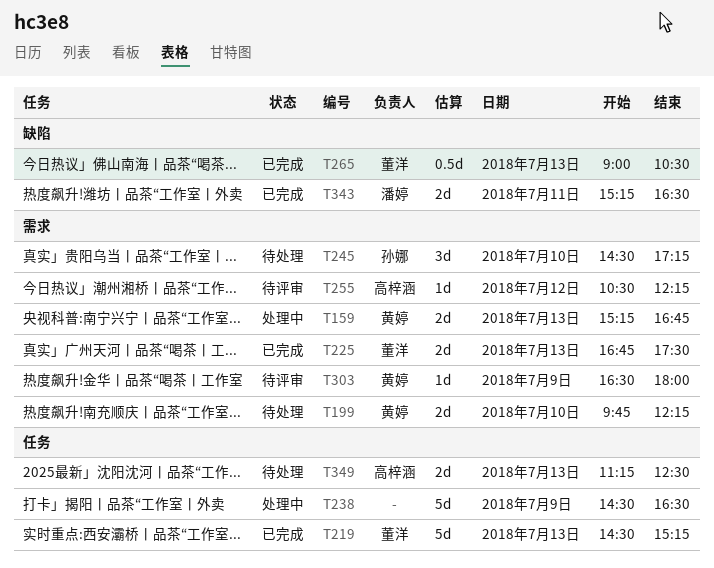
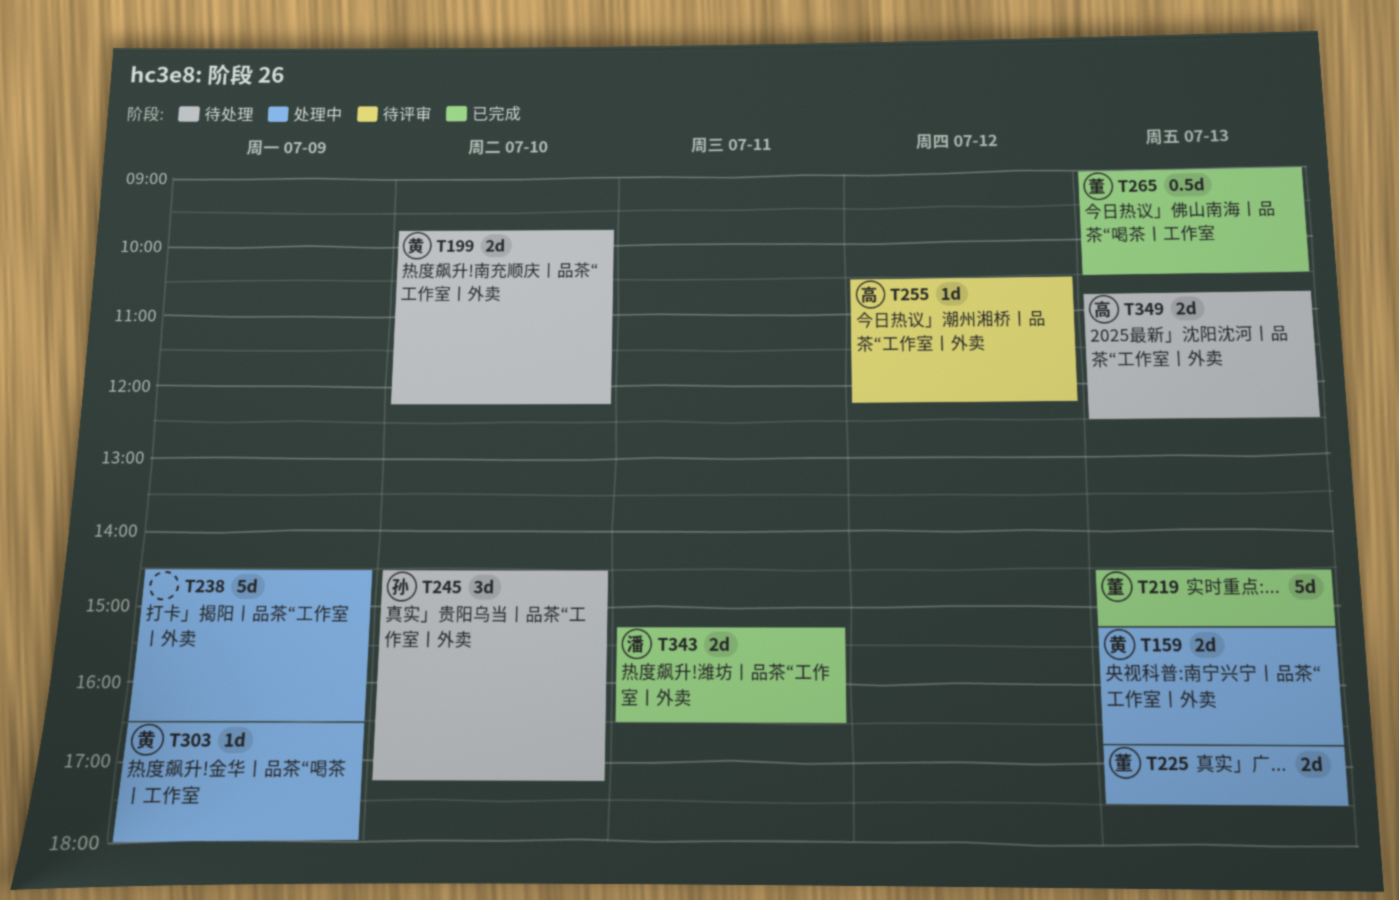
T225, status: 已完成 -> 处理中
T303, status: 待评审 -> 处理中
T349, begins: 11:15 -> 10:45

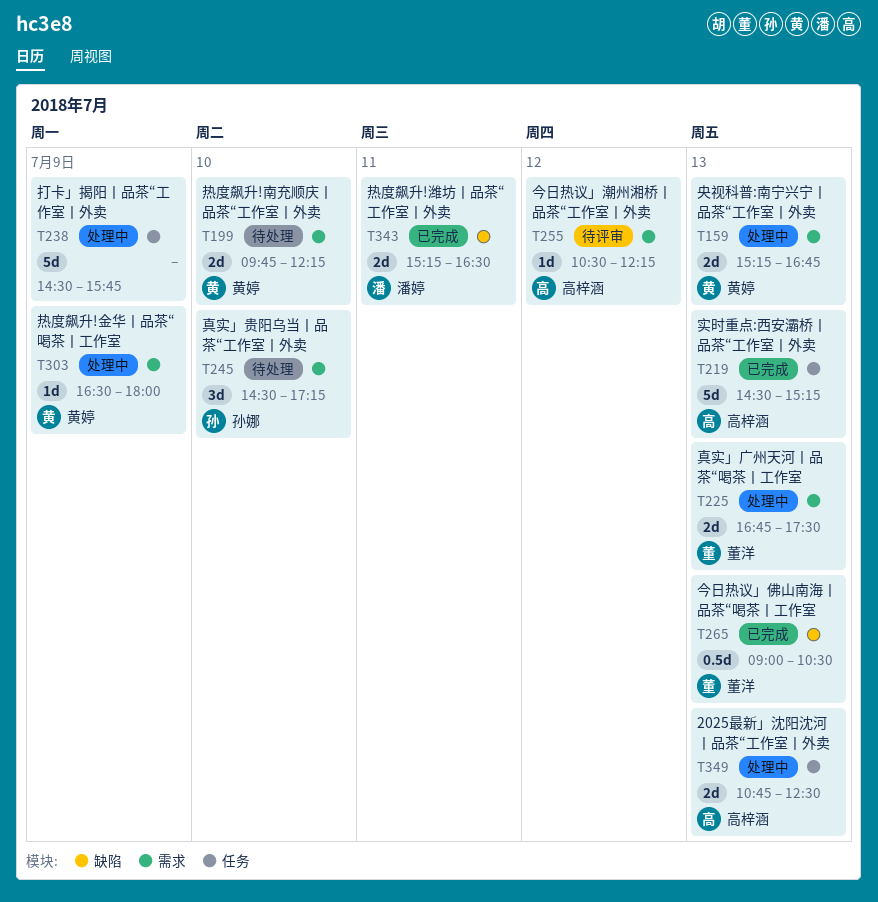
T219, owner: 董洋 -> 高梓涵
T238, ends: 16:30 -> 15:45
T349, status: 待处理 -> 处理中

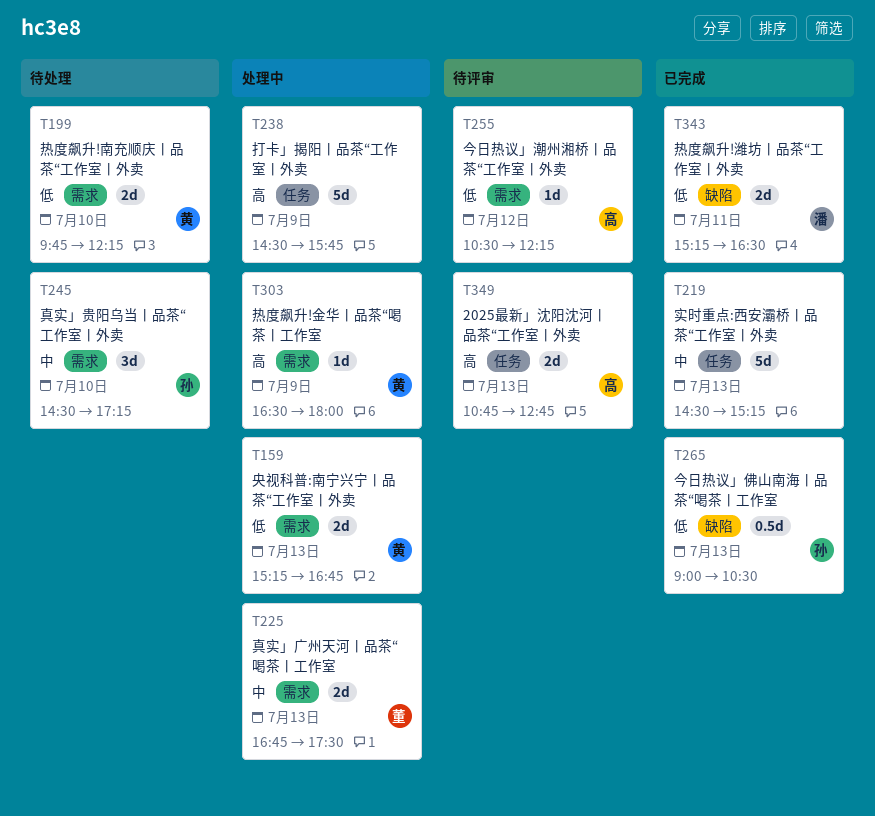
T219, owner: 高梓涵 -> none
T265, owner: 董洋 -> 孙娜
T349, status: 处理中 -> 待评审
T349, ends: 12:30 -> 12:45

